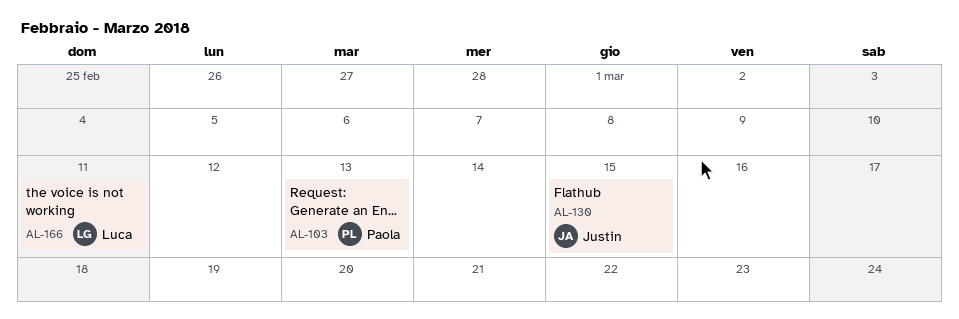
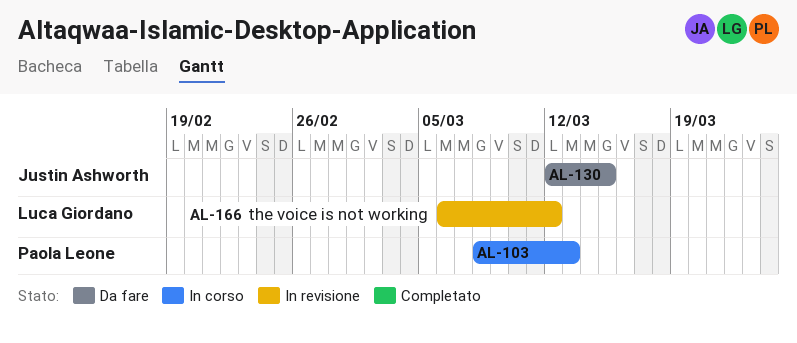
AL-166, due: Mar 11 -> Mar 12

